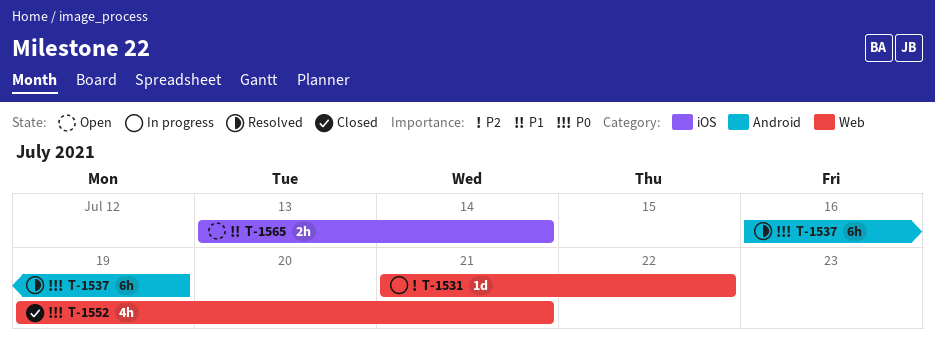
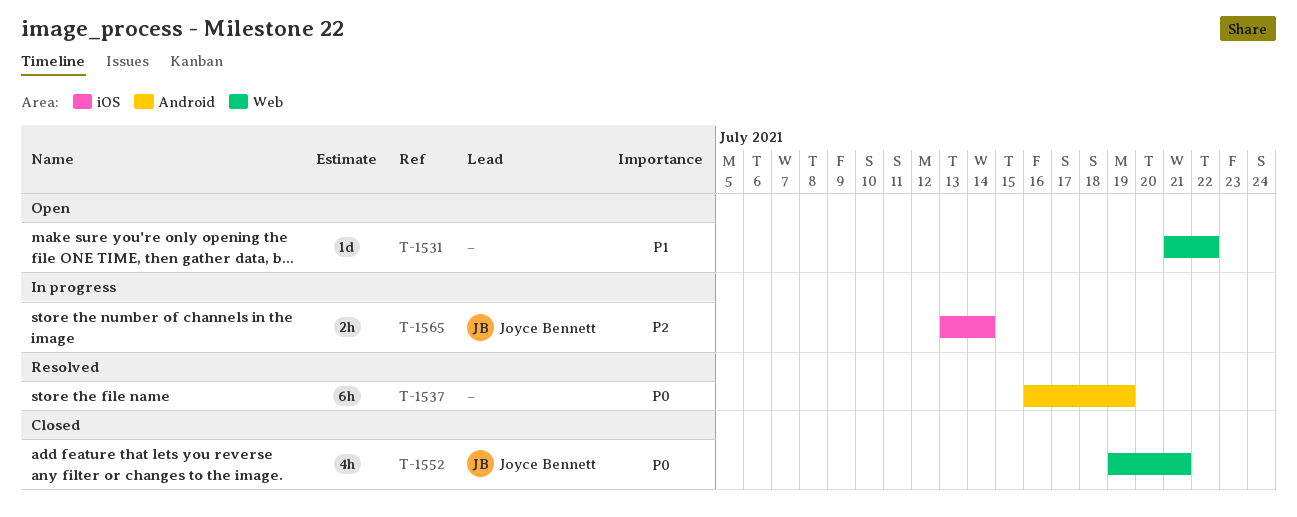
T-1531, status: In progress -> Open
T-1531, priority: P2 -> P1
T-1565, status: Open -> In progress
T-1565, priority: P1 -> P2

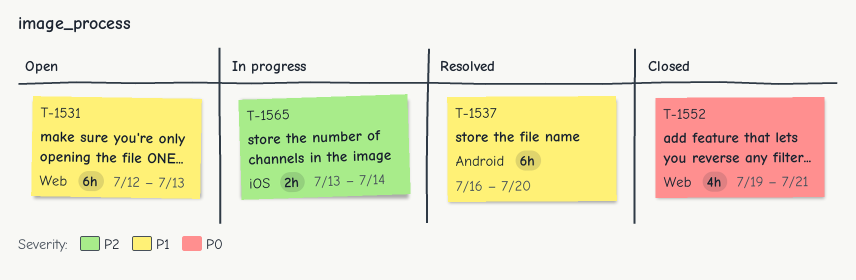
T-1531, estimate: 1d -> 6h
T-1531, start: Jul 21 -> Jul 12
T-1531, due: Jul 22 -> Jul 13
T-1537, priority: P0 -> P1
T-1537, due: Jul 19 -> Jul 20

